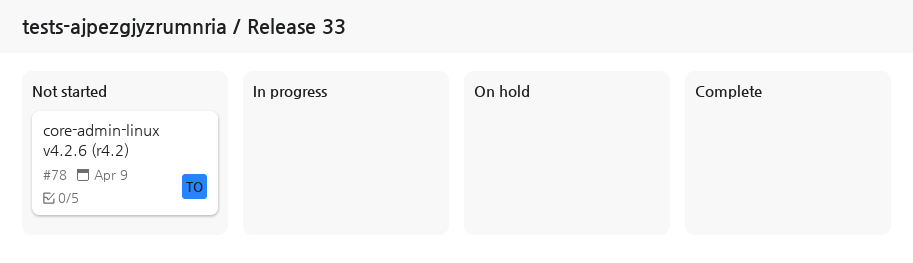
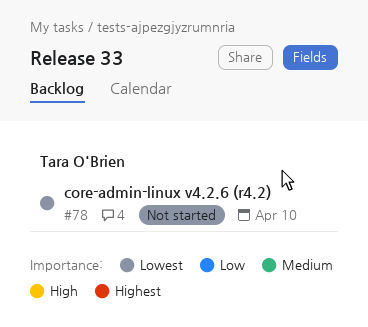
#78, due: Apr 9 -> Apr 10

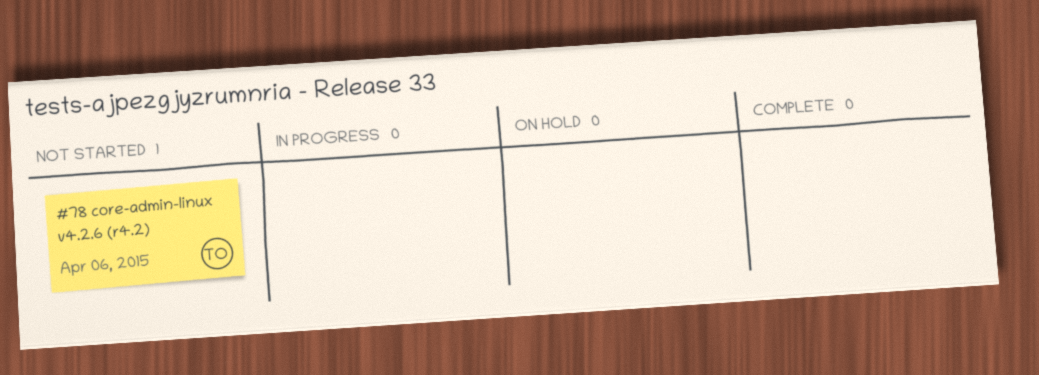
#78, due: Apr 10 -> Apr 6

